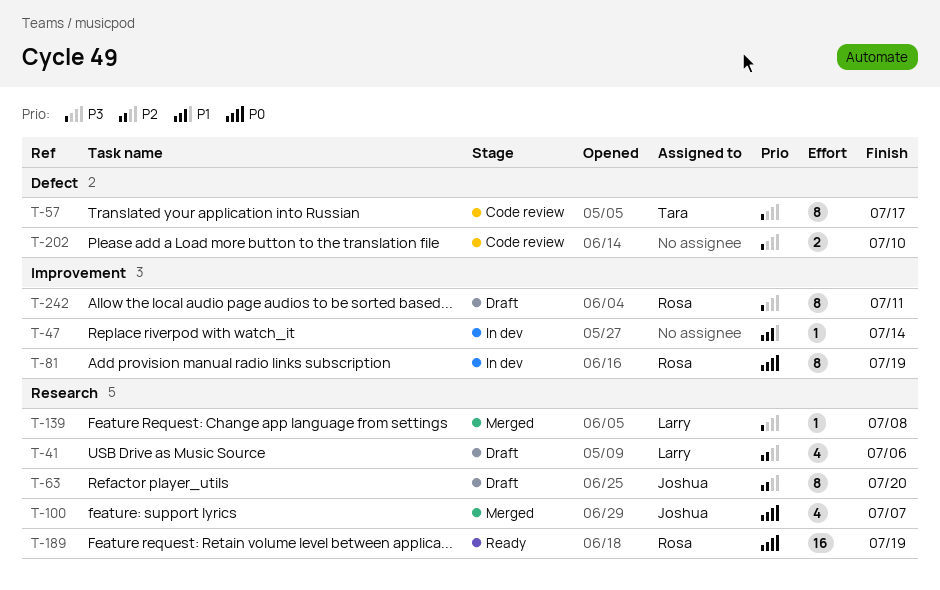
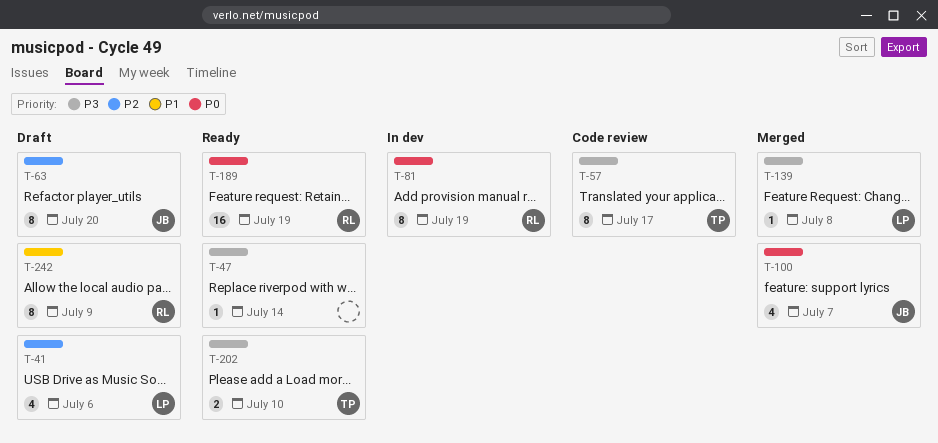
T-47, status: In dev -> Ready
T-47, priority: P1 -> P3
T-202, status: Code review -> Ready
T-202, owner: none -> Tara
T-242, priority: P3 -> P1
T-242, due: Jul 11 -> Jul 9

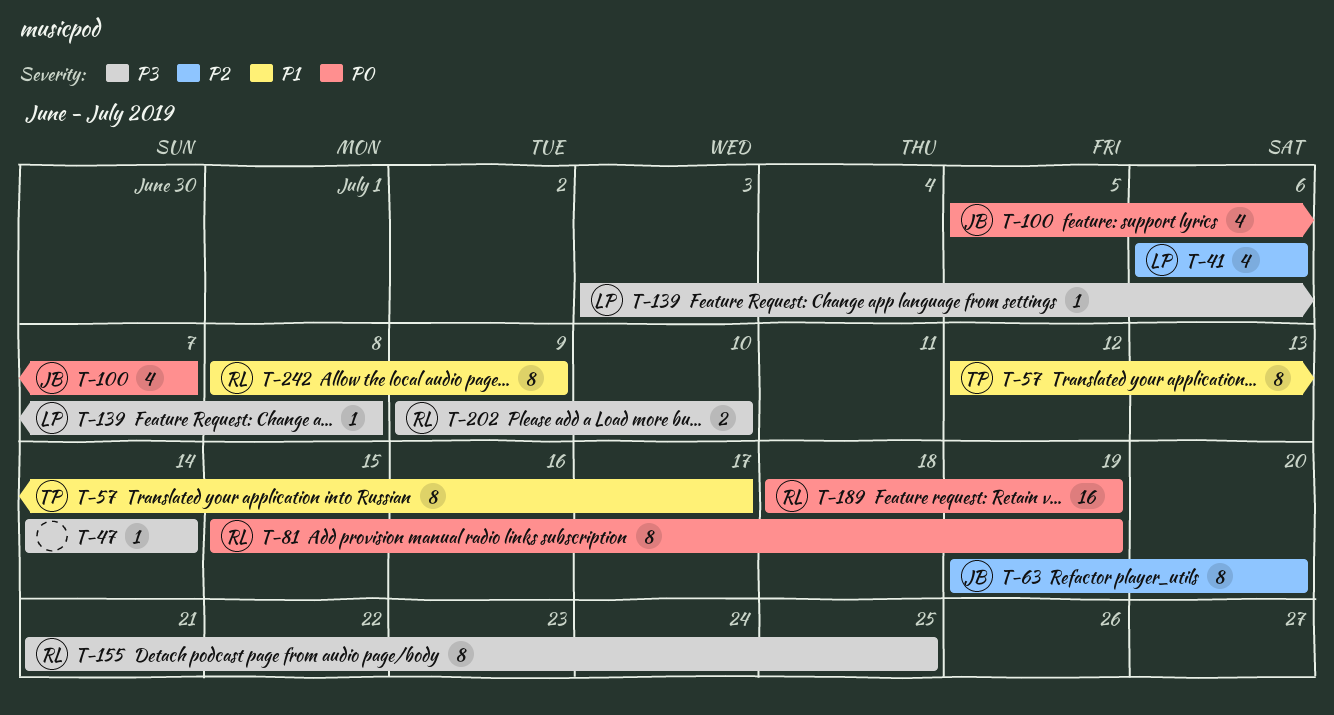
T-57, priority: P3 -> P1
T-155: none -> present
T-202, owner: TP -> RL

